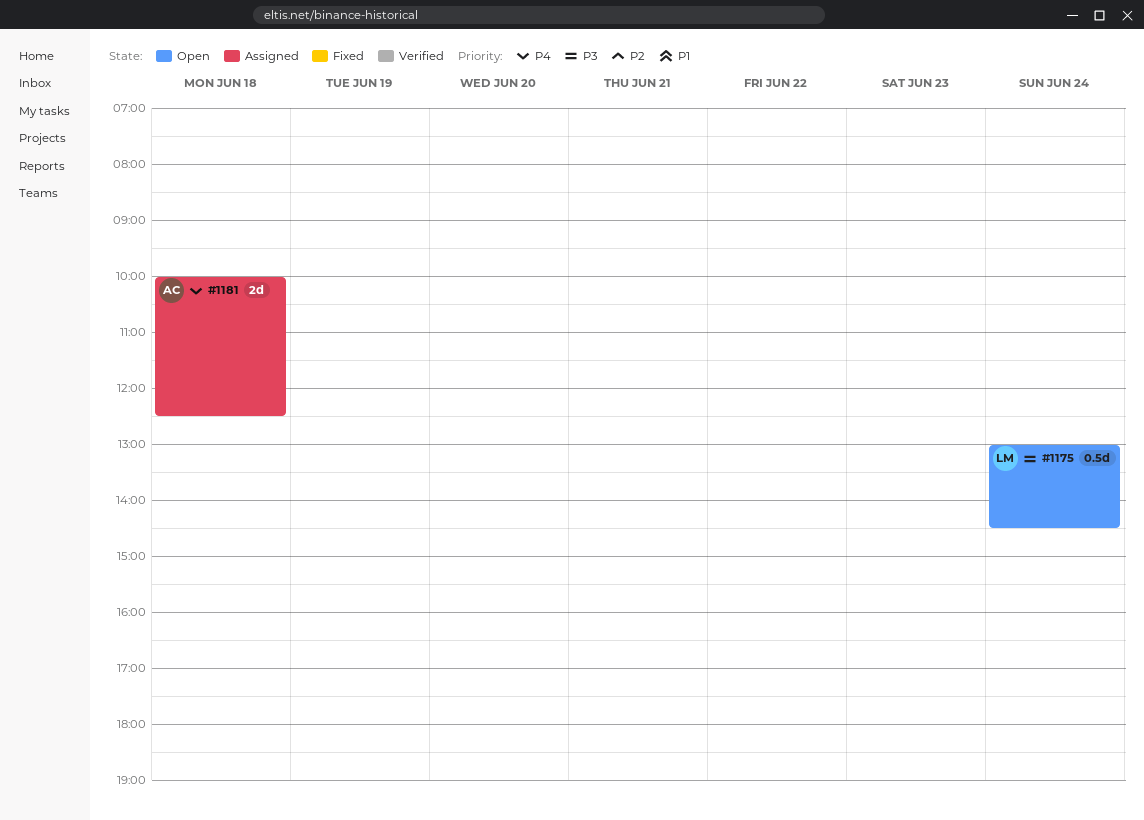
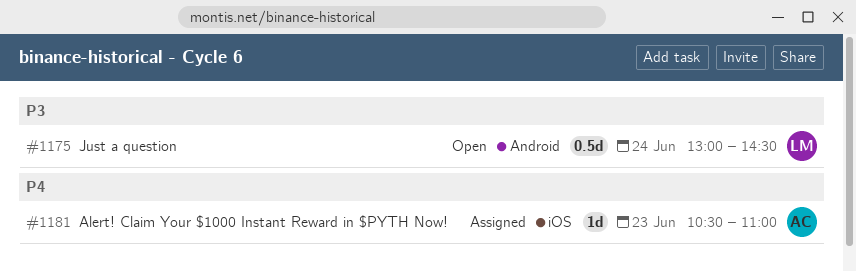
#1181, estimate: 2d -> 1d
#1181, day: Jun 18 -> Jun 23
#1181, begins: 10:00 -> 10:30
#1181, ends: 12:30 -> 11:00

